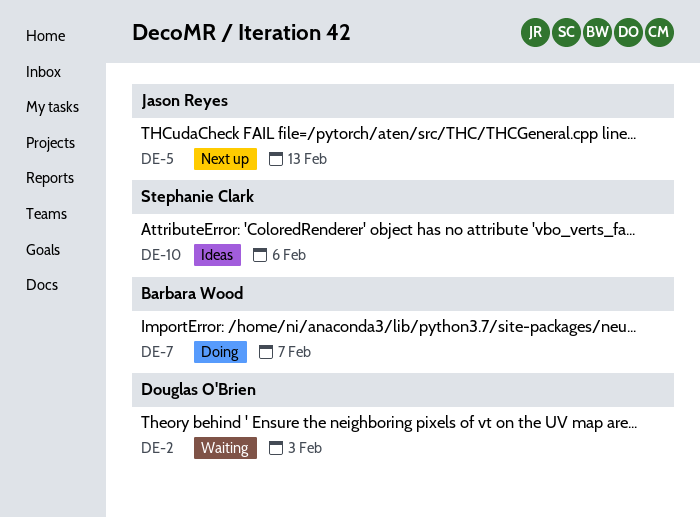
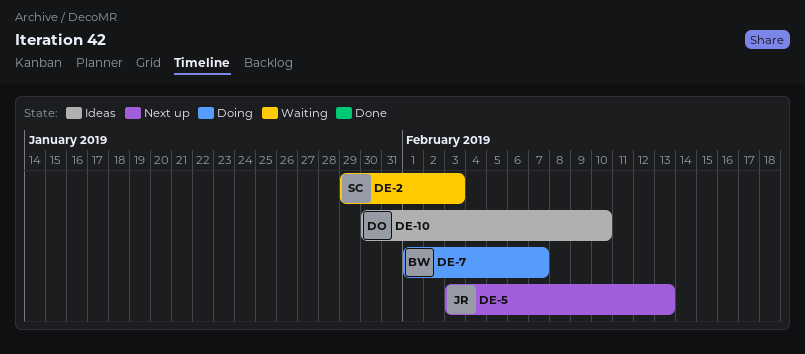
DE-2, owner: Douglas O'Brien -> Stephanie Clark
DE-10, owner: Stephanie Clark -> Douglas O'Brien
DE-10, due: Feb 6 -> Feb 10

